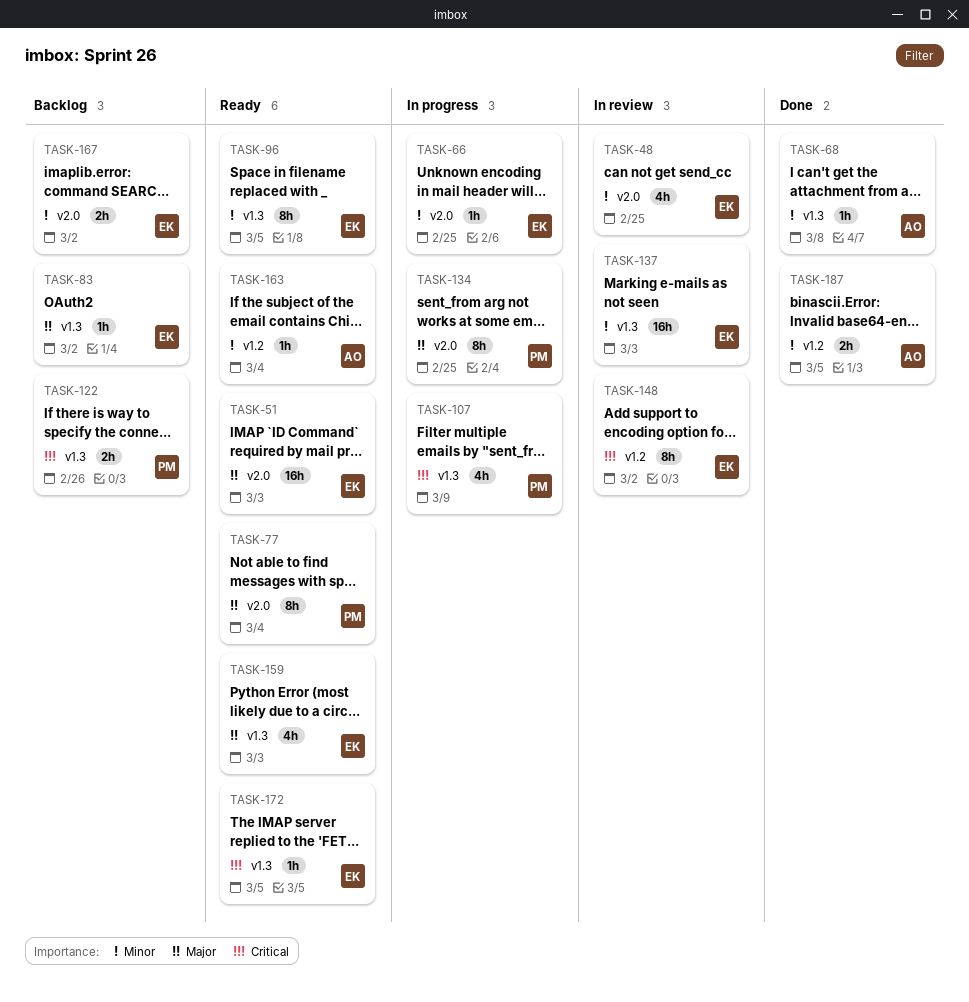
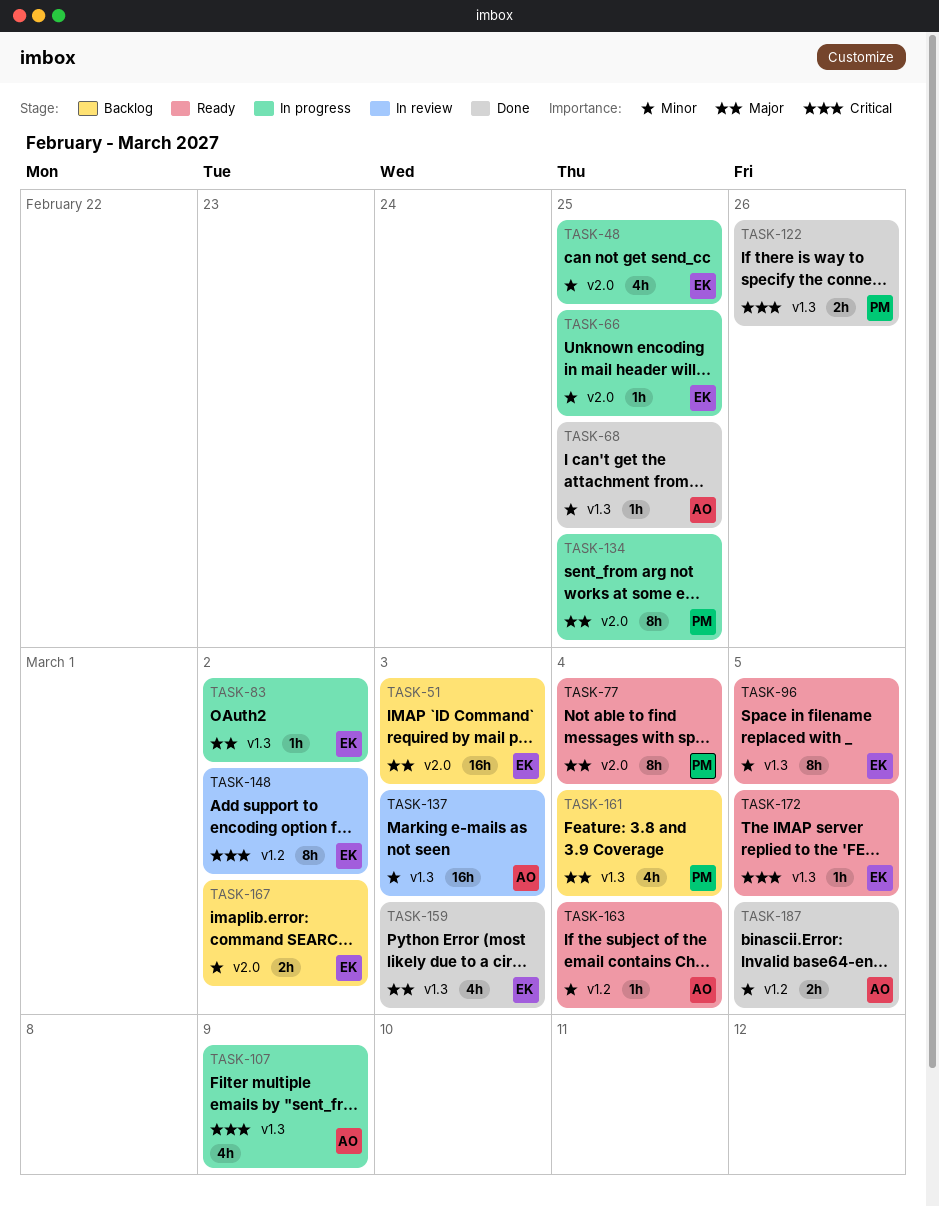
TASK-48, status: In review -> In progress
TASK-51, status: Ready -> Backlog
TASK-68, due: Mar 8 -> Feb 25
TASK-83, status: Backlog -> In progress
TASK-107, owner: PM -> AO
TASK-122, status: Backlog -> Done
TASK-137, owner: EK -> AO
TASK-159, status: Ready -> Done
TASK-161: none -> present

